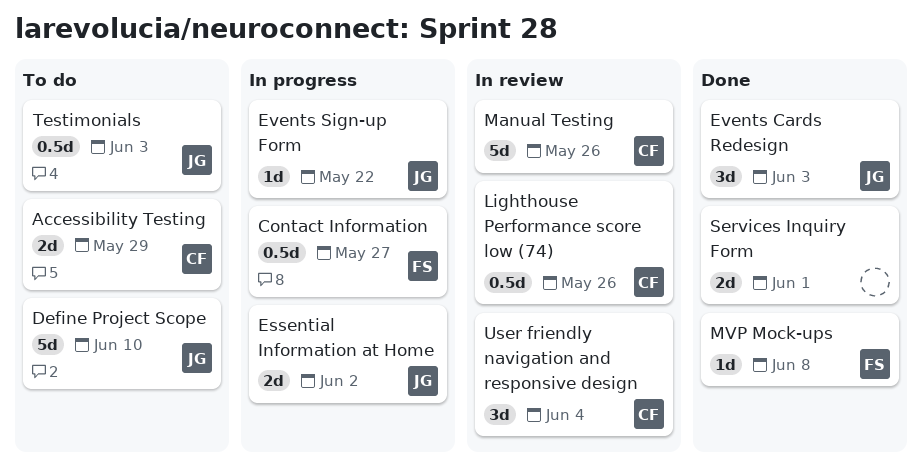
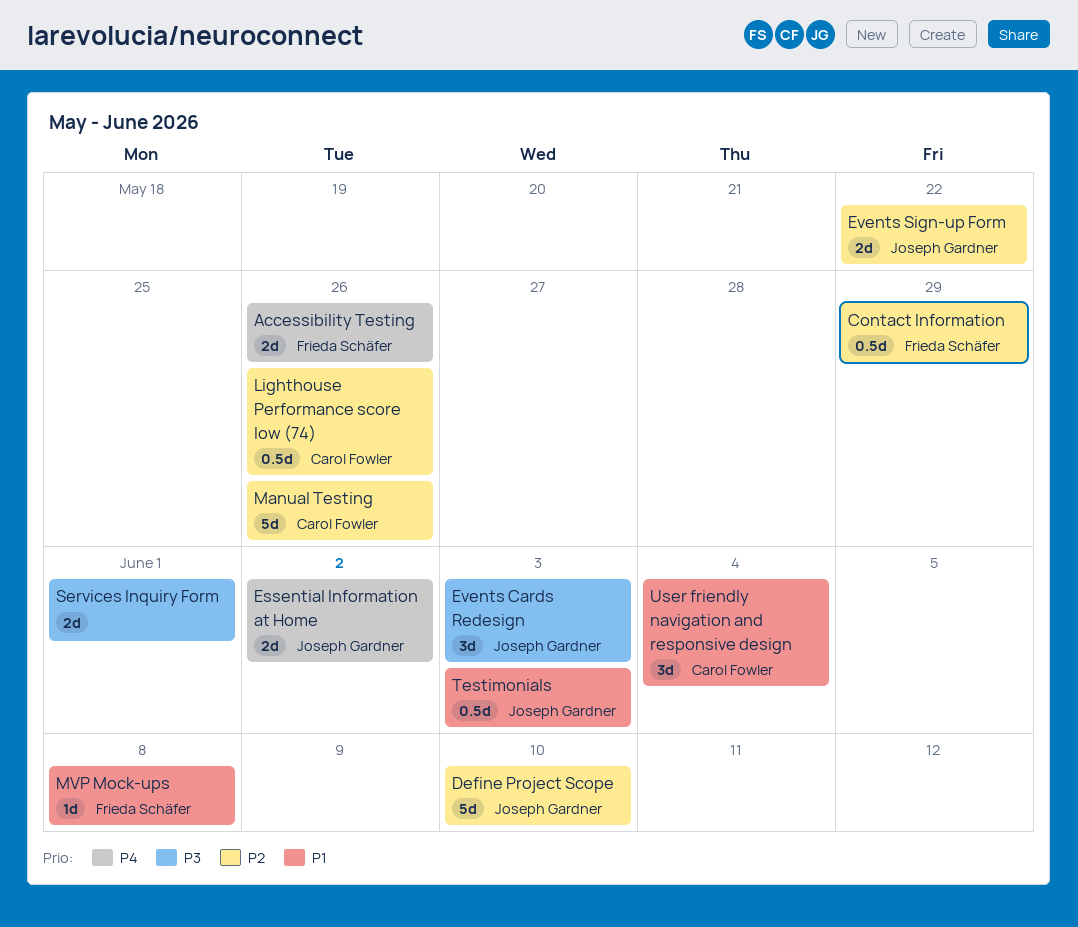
Accessibility Testing, owner: Carol Fowler -> Frieda Schäfer
Accessibility Testing, due: May 29 -> May 26
Contact Information, due: May 27 -> May 29
Events Sign-up Form, estimate: 1d -> 2d

